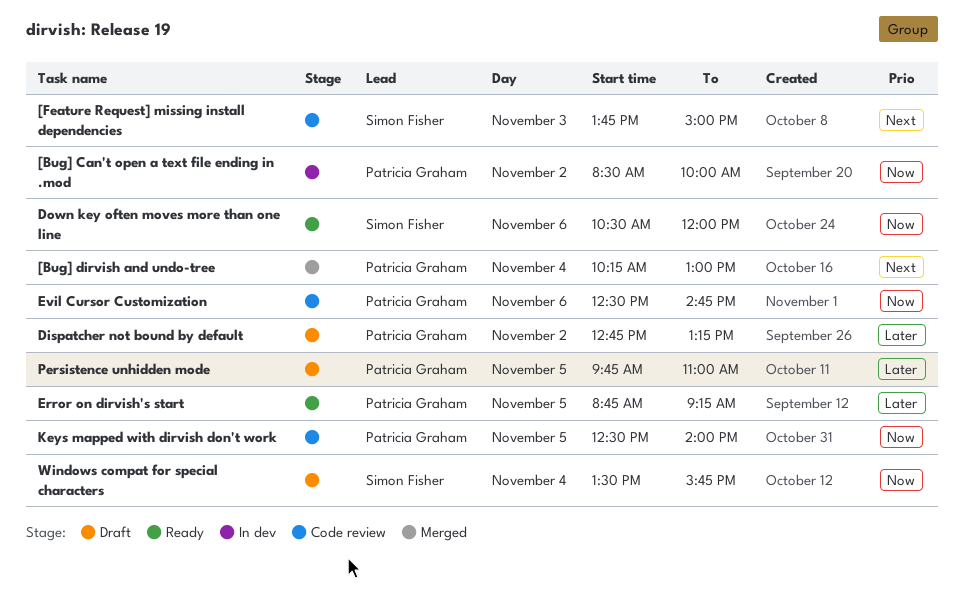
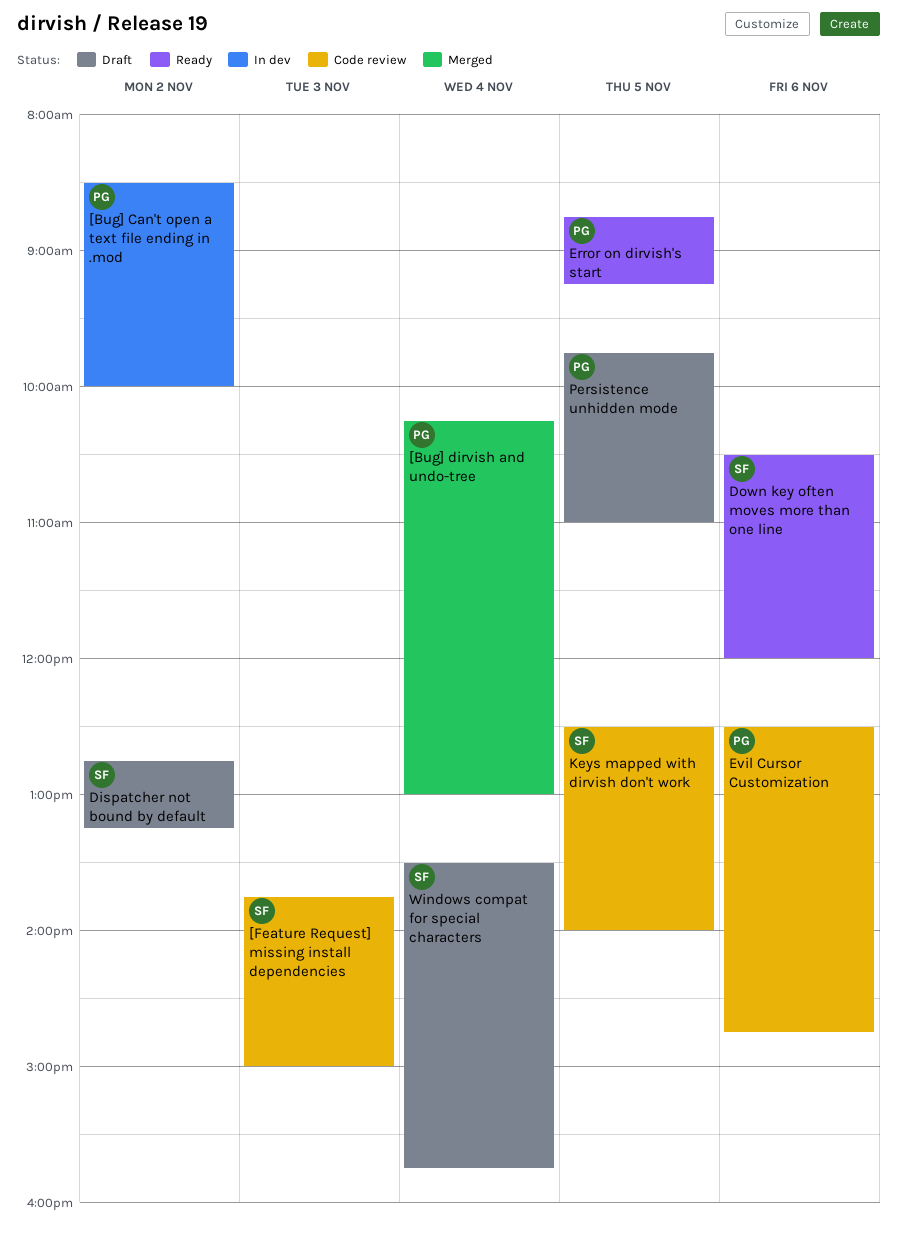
Dispatcher not bound by default, owner: Patricia Graham -> Simon Fisher
Keys mapped with dirvish don't work, owner: Patricia Graham -> Simon Fisher

